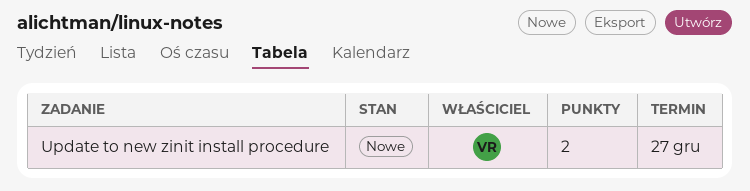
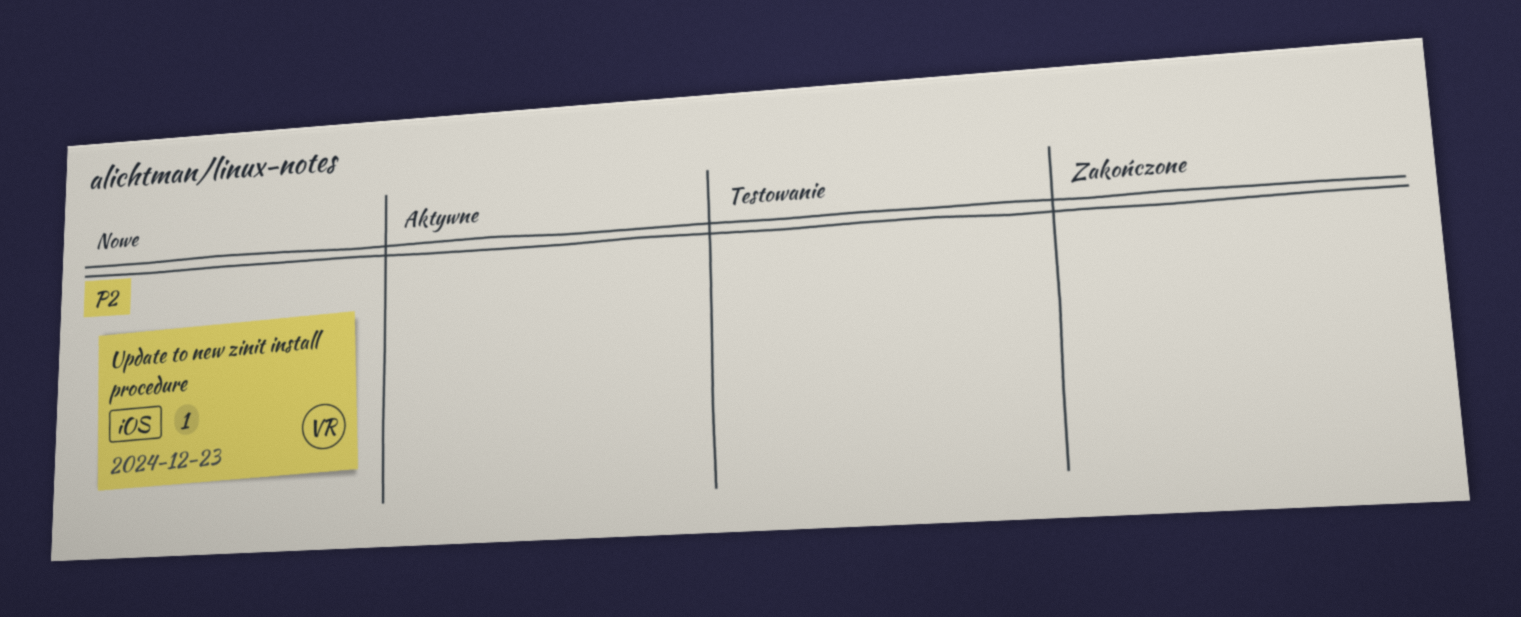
Update to new zinit install procedure, estimate: 2 -> 1
Update to new zinit install procedure, due: Dec 27 -> Dec 23

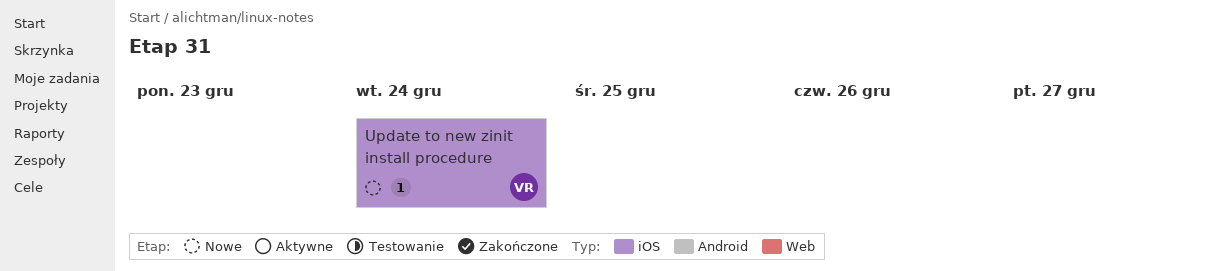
Update to new zinit install procedure, due: Dec 23 -> Dec 24

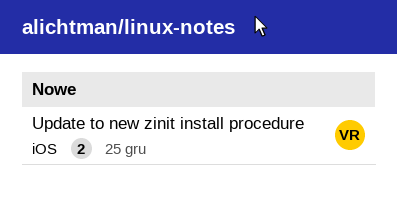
Update to new zinit install procedure, estimate: 1 -> 2
Update to new zinit install procedure, due: Dec 24 -> Dec 25

